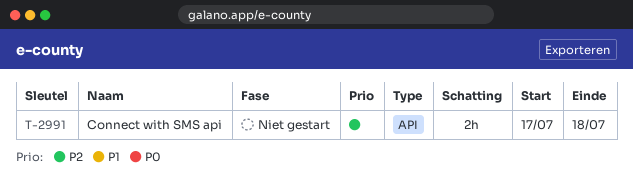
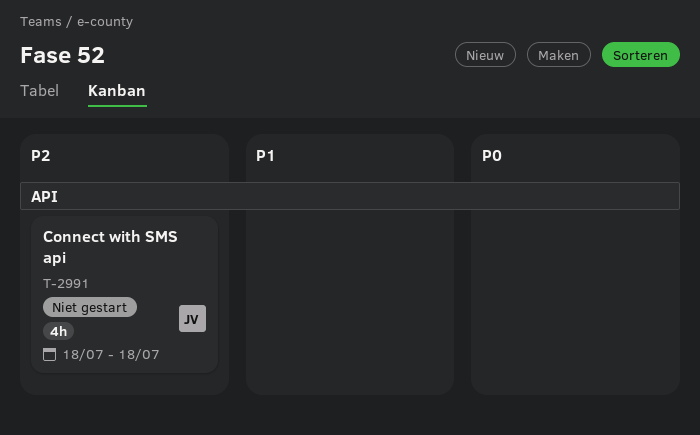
T-2991, estimate: 2h -> 4h
T-2991, start: Jul 17 -> Jul 18

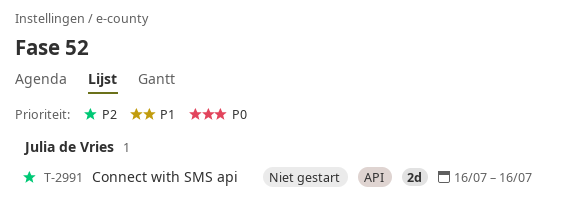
T-2991, estimate: 4h -> 2d
T-2991, start: Jul 18 -> Jul 16
T-2991, due: Jul 18 -> Jul 16

